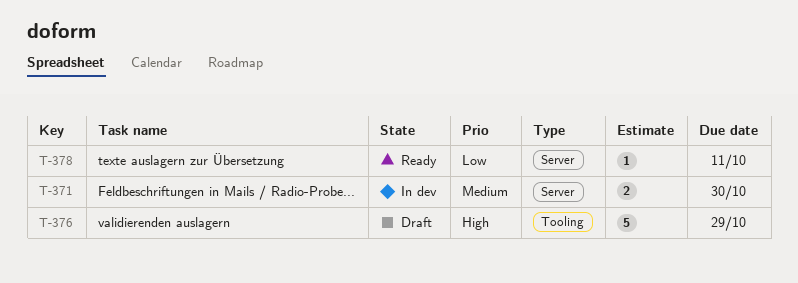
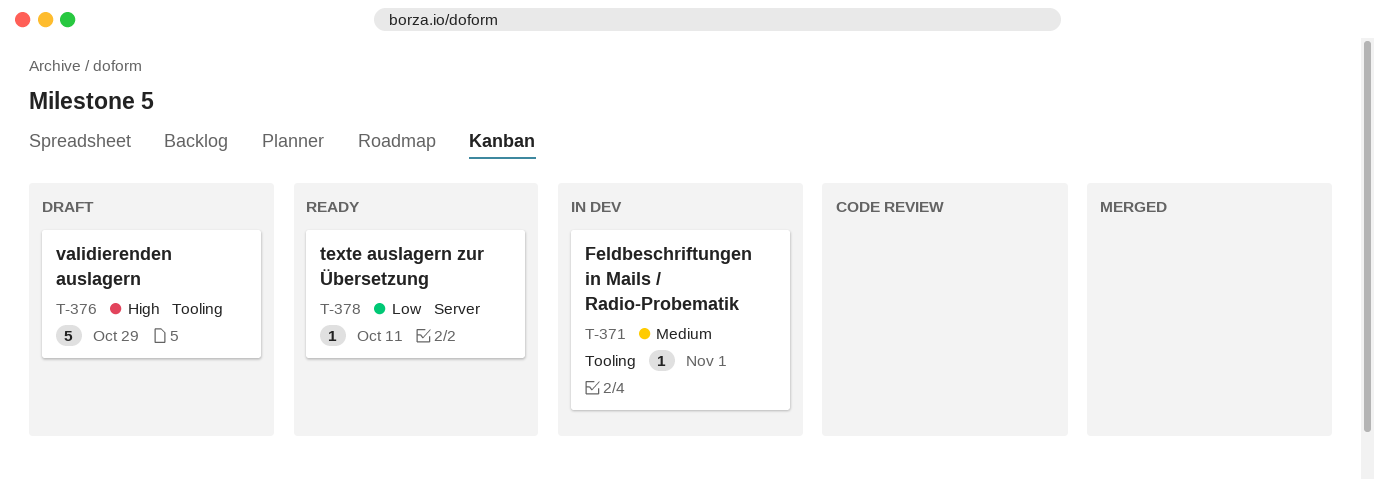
T-371, label: Server -> Tooling
T-371, estimate: 2 -> 1
T-371, due: Oct 30 -> Nov 1

